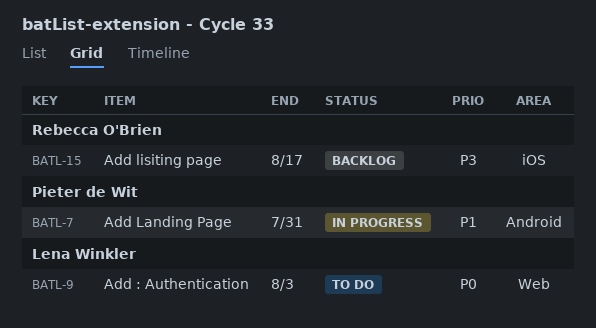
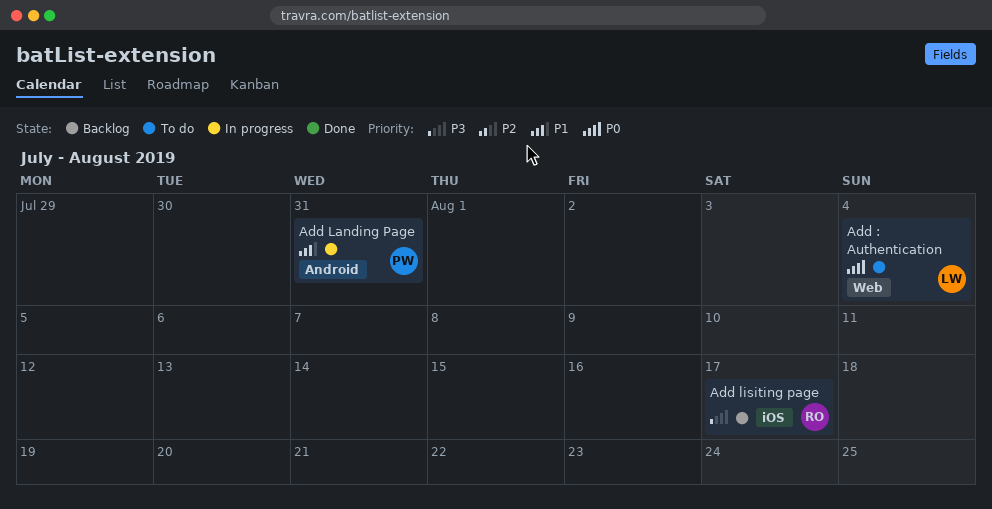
Add : Authentication, due: Aug 3 -> Aug 4

